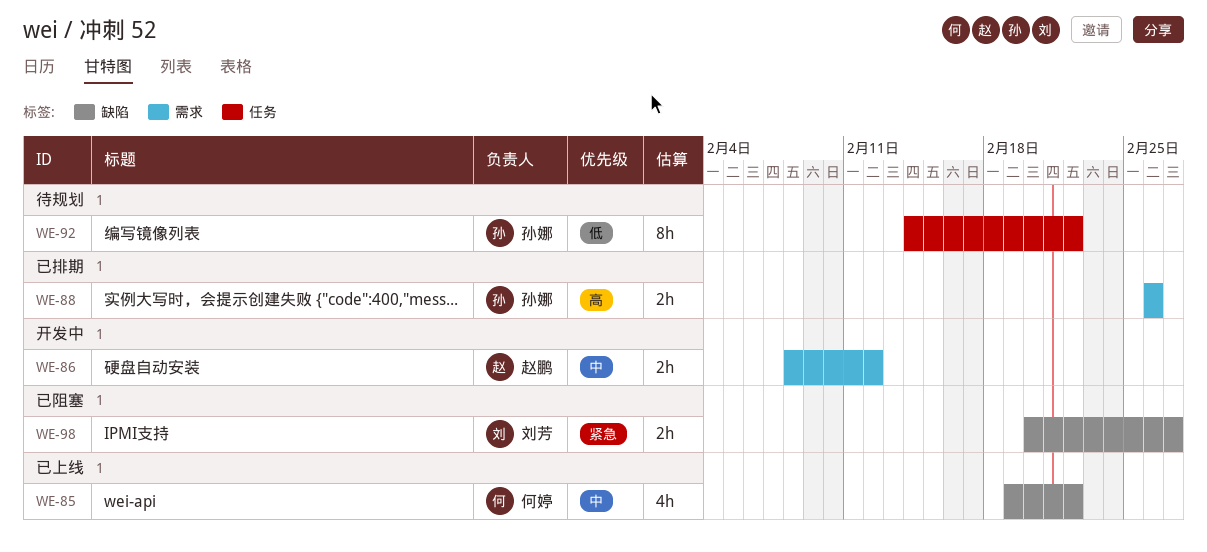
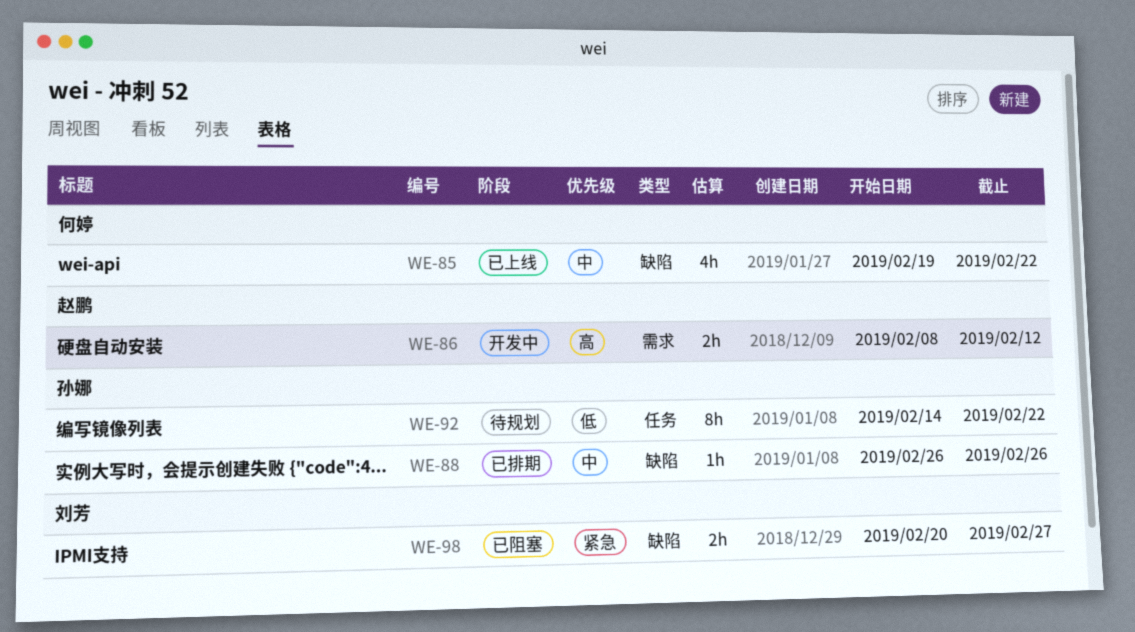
WE-86, priority: 中 -> 高
WE-88, priority: 高 -> 中
WE-88, label: 需求 -> 缺陷
WE-88, estimate: 2h -> 1h

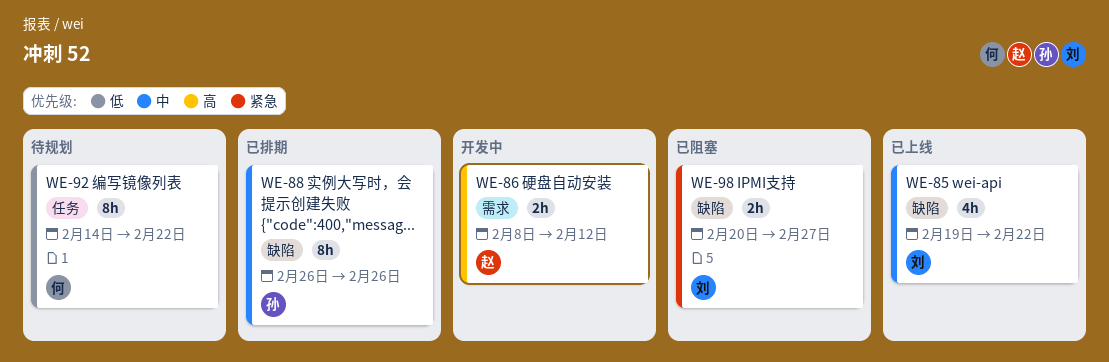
WE-85, owner: 何婷 -> 刘芳
WE-88, estimate: 1h -> 8h
WE-92, owner: 孙娜 -> 何婷

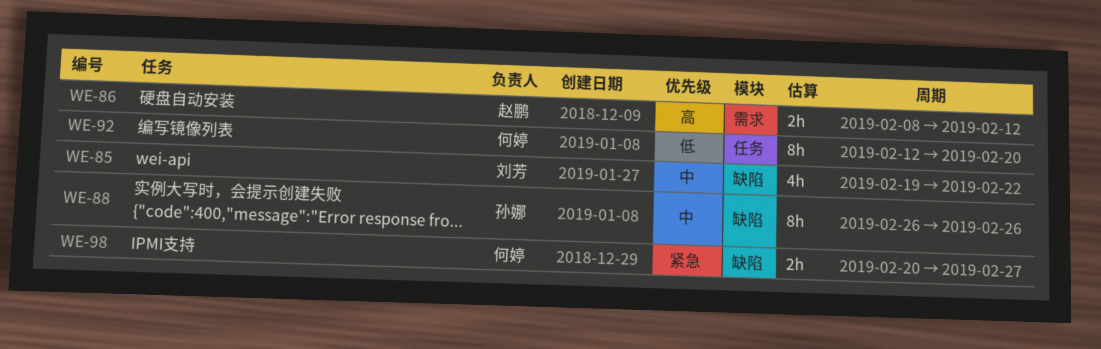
WE-92, start: Feb 14 -> Feb 12
WE-92, due: Feb 22 -> Feb 20
WE-98, owner: 刘芳 -> 何婷

